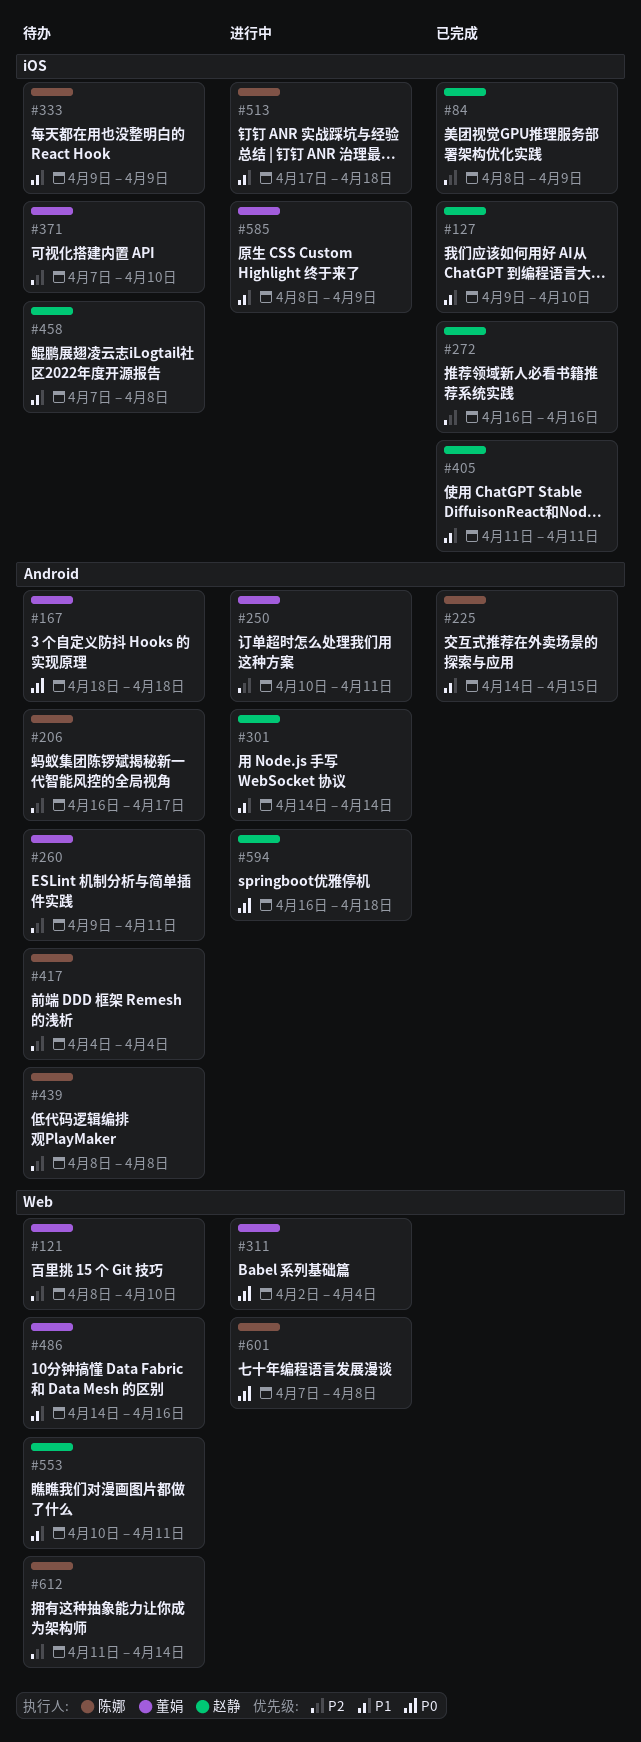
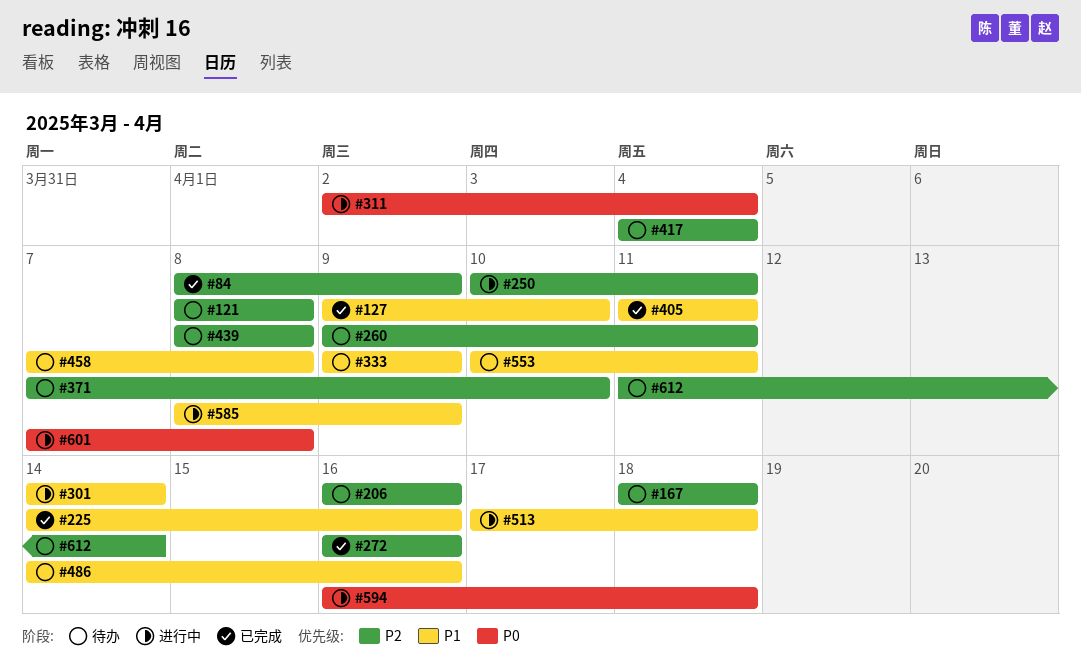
#121, due: Apr 10 -> Apr 8
#167, priority: P0 -> P2
#206, due: Apr 17 -> Apr 16
#225, due: Apr 15 -> Apr 16

